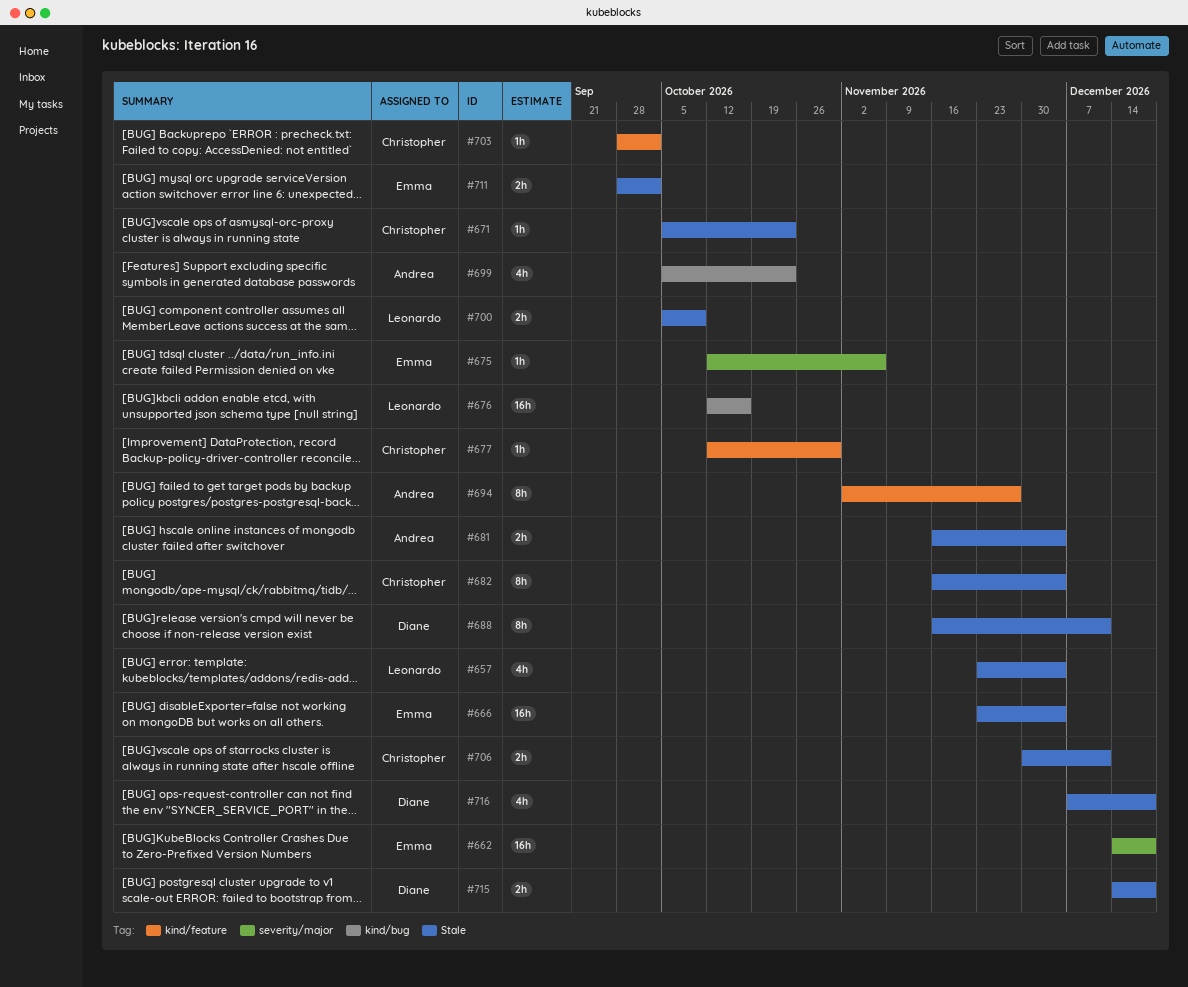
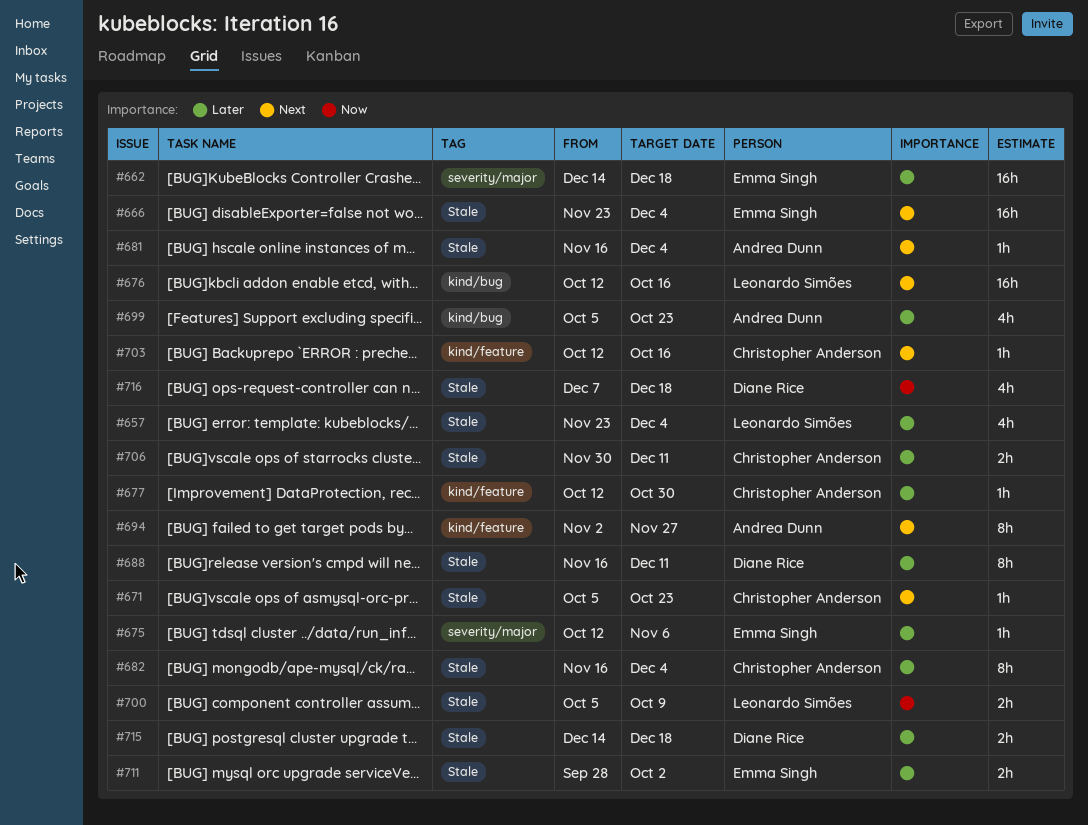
#681, estimate: 2h -> 1h
#703, start: Sep 28 -> Oct 12
#703, due: Oct 2 -> Oct 16

